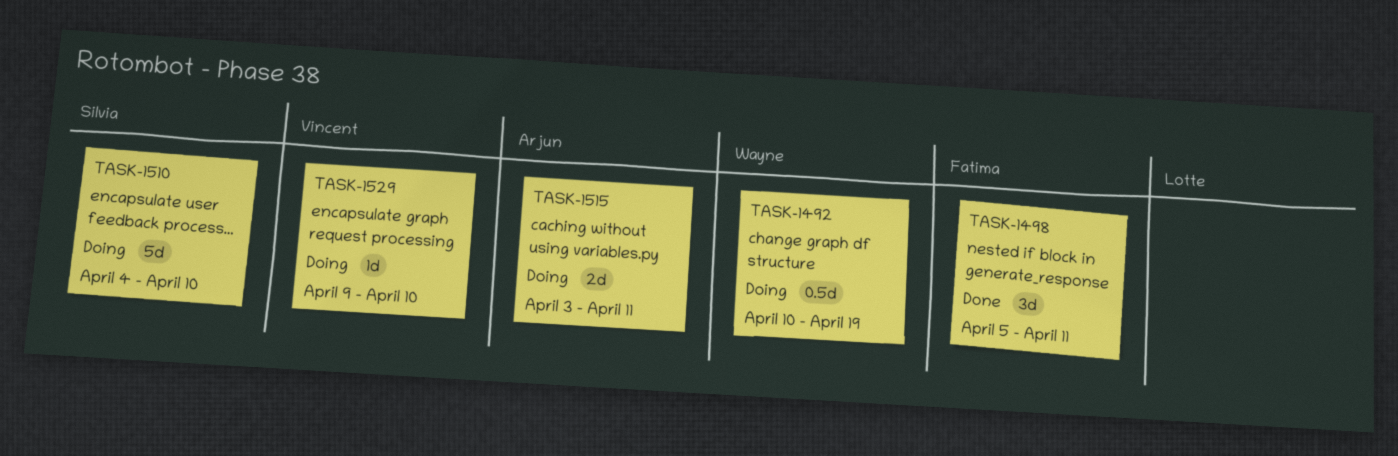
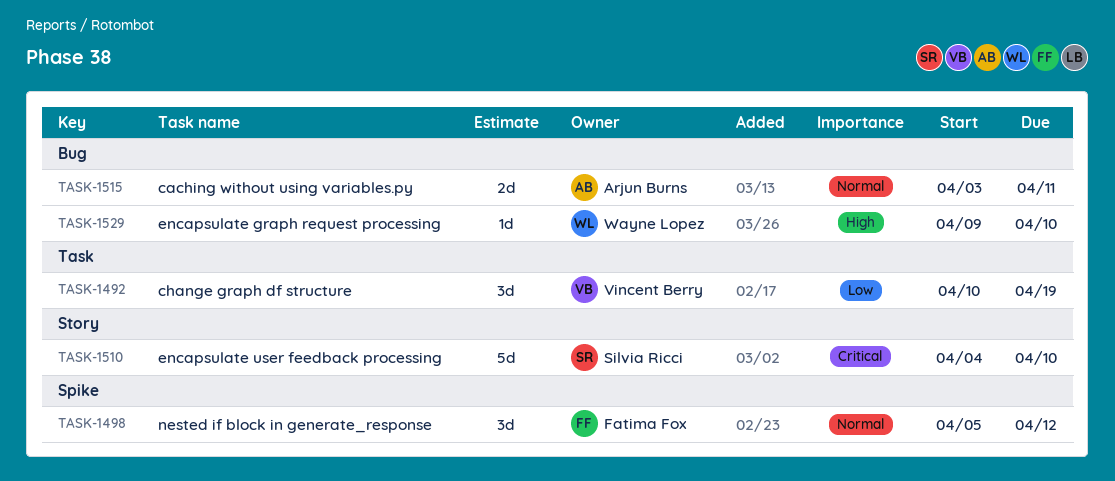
TASK-1492, owner: Wayne Lopez -> Vincent Berry
TASK-1492, estimate: 0.5d -> 3d
TASK-1498, due: Apr 11 -> Apr 12
TASK-1529, owner: Vincent Berry -> Wayne Lopez

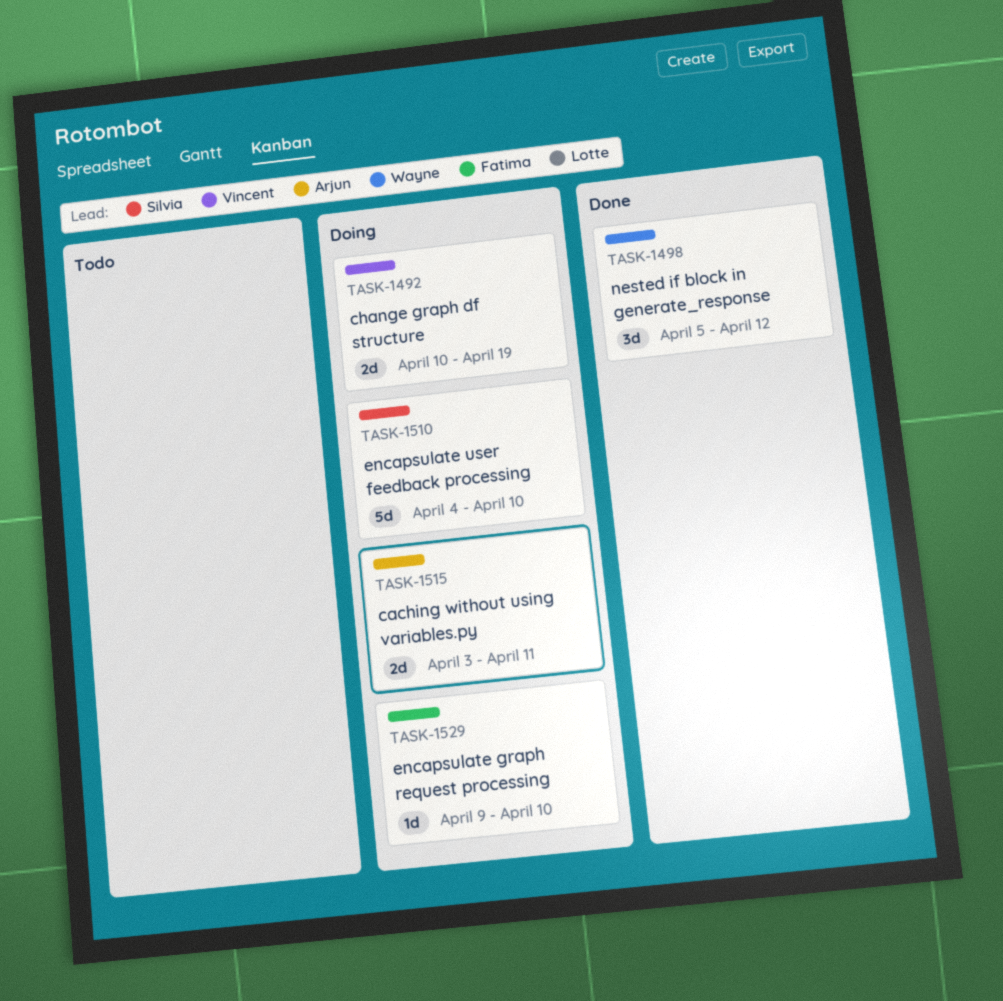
TASK-1492, estimate: 3d -> 2d
TASK-1498, owner: Fatima Fox -> Wayne Lopez
TASK-1529, owner: Wayne Lopez -> Fatima Fox

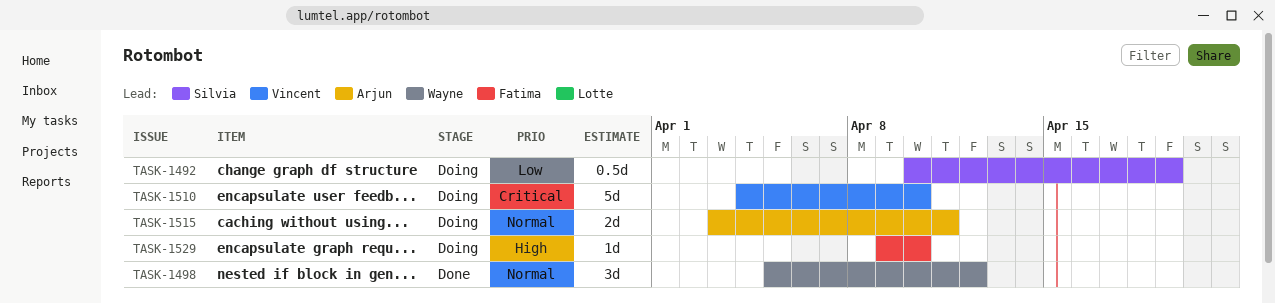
TASK-1492, owner: Vincent -> Silvia
TASK-1492, estimate: 2d -> 0.5d
TASK-1510, owner: Silvia -> Vincent

